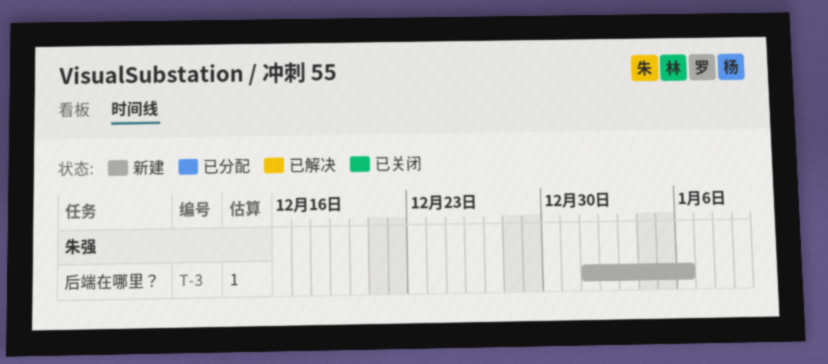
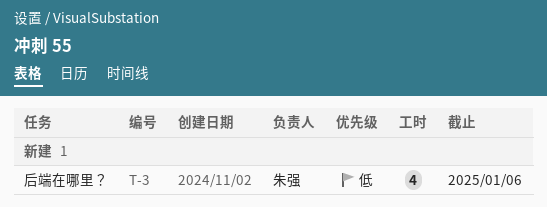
T-3, estimate: 1 -> 4

